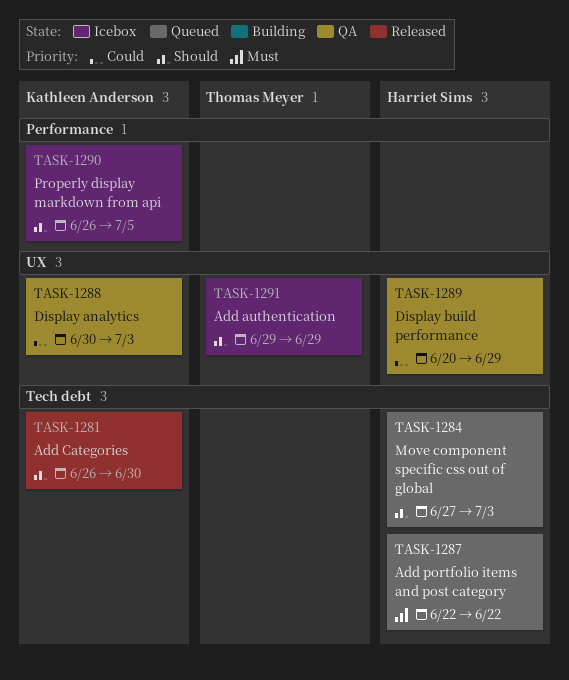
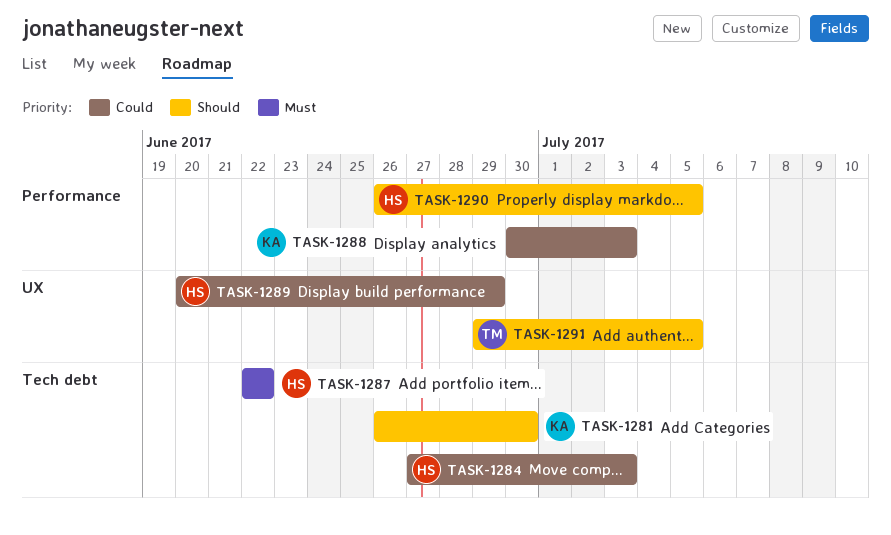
TASK-1284, priority: Should -> Could
TASK-1288, label: UX -> Performance
TASK-1290, owner: Kathleen Anderson -> Harriet Sims
TASK-1291, due: Jun 29 -> Jul 5

